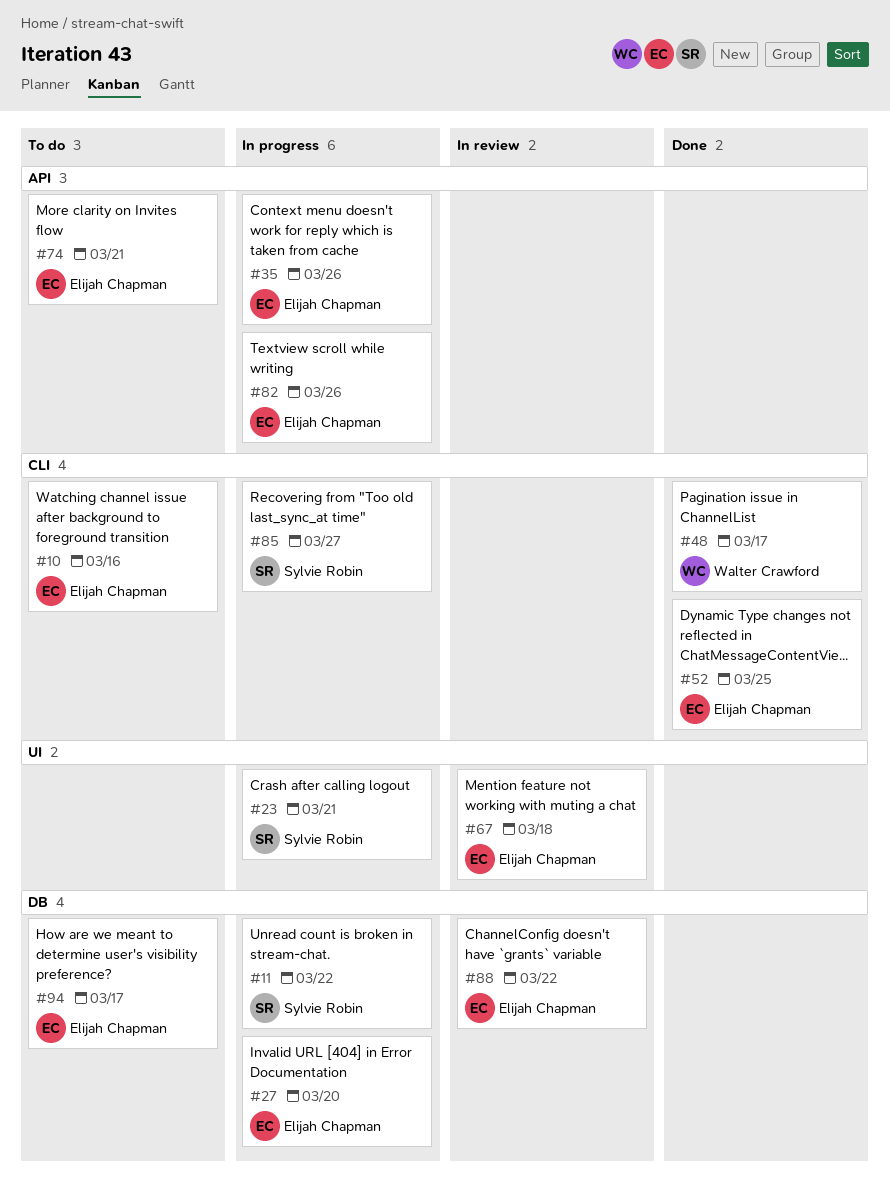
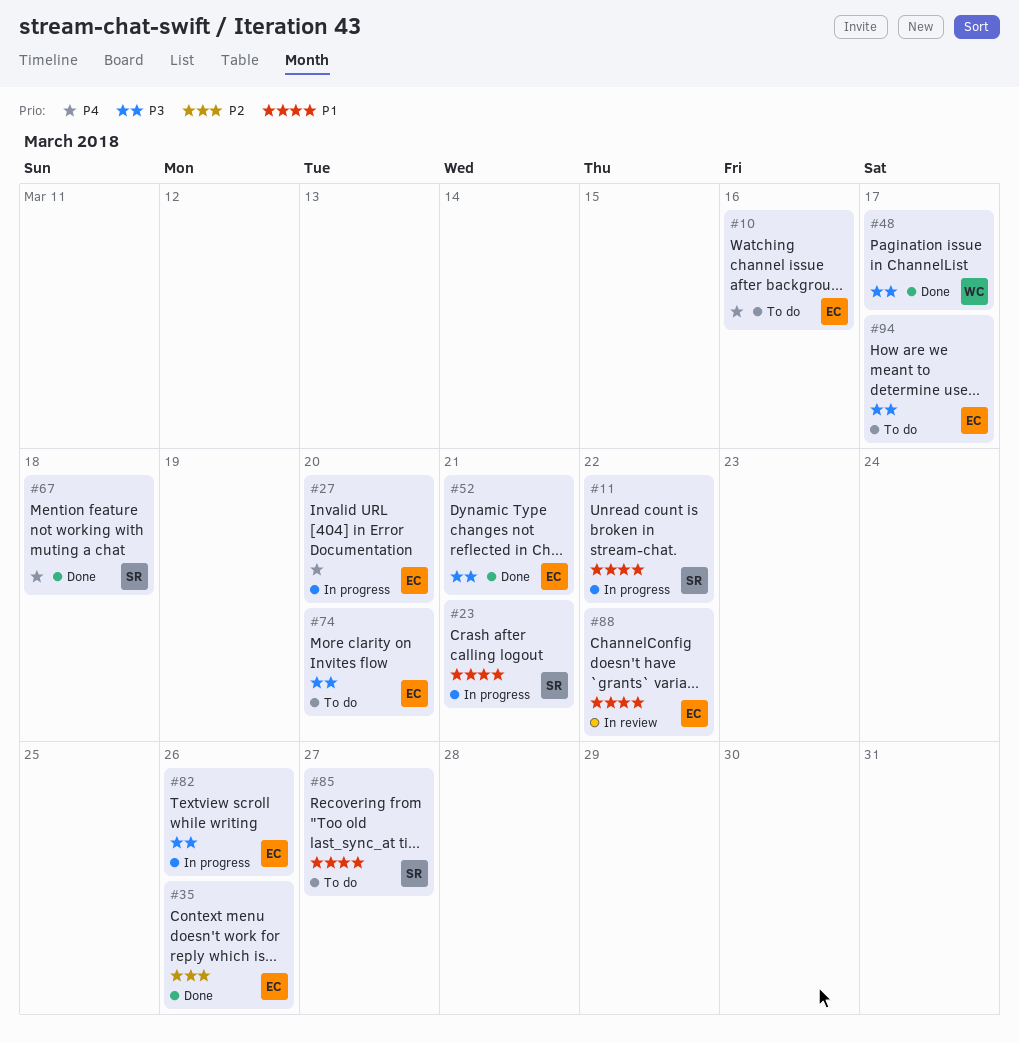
#35, status: In progress -> Done
#52, due: Mar 25 -> Mar 21
#67, status: In review -> Done
#67, owner: Elijah Chapman -> Sylvie Robin
#74, due: Mar 21 -> Mar 20
#85, status: In progress -> To do

